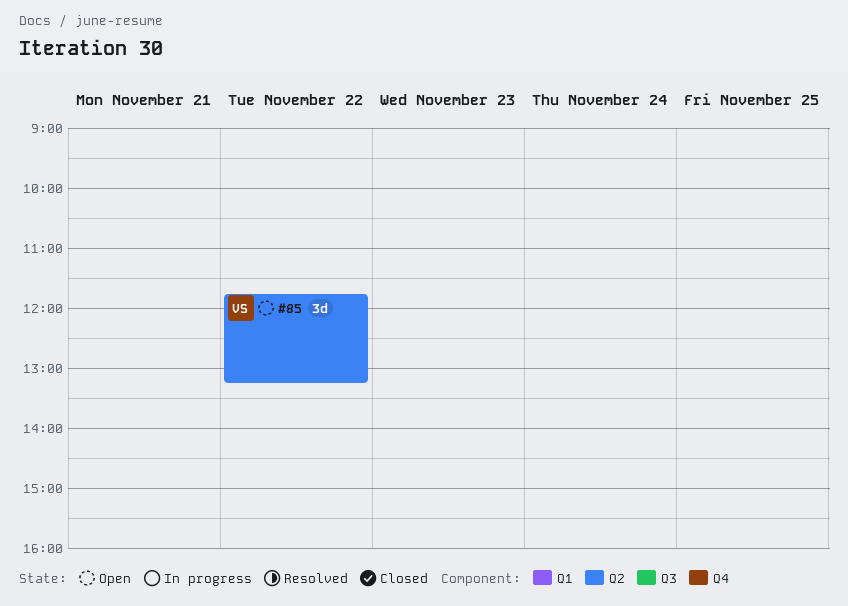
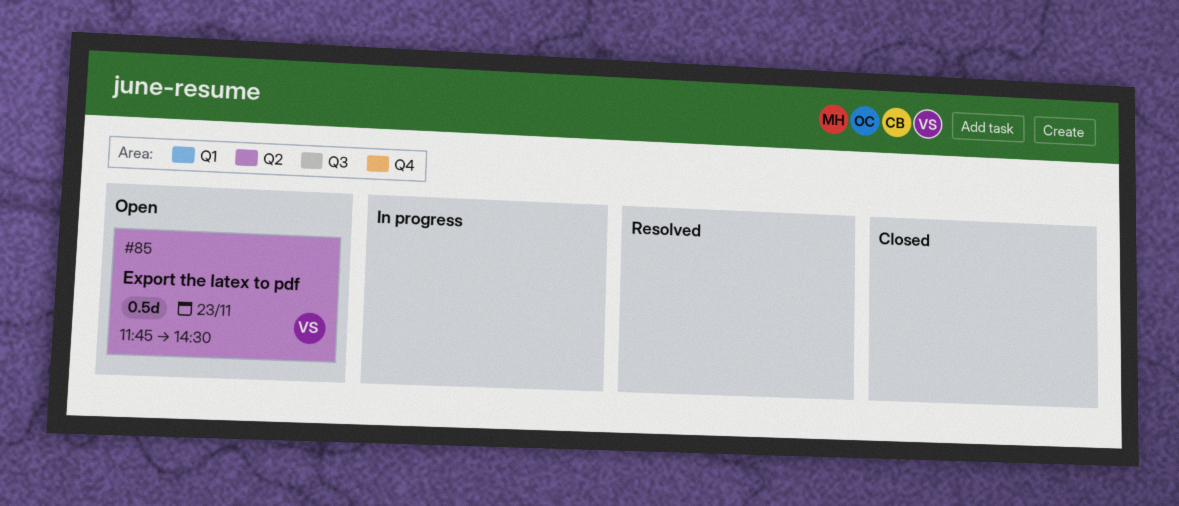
#85, estimate: 3d -> 0.5d
#85, day: Nov 22 -> Nov 23
#85, ends: 13:15 -> 14:30

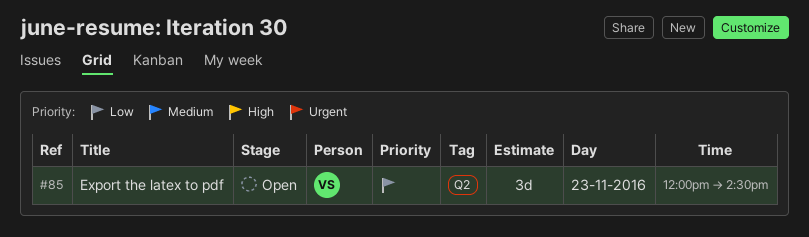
#85, estimate: 0.5d -> 3d
#85, begins: 11:45 -> 12:00

